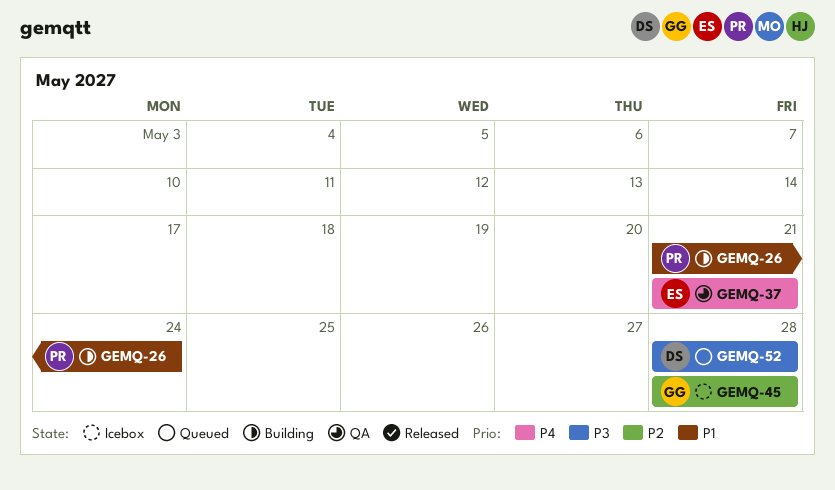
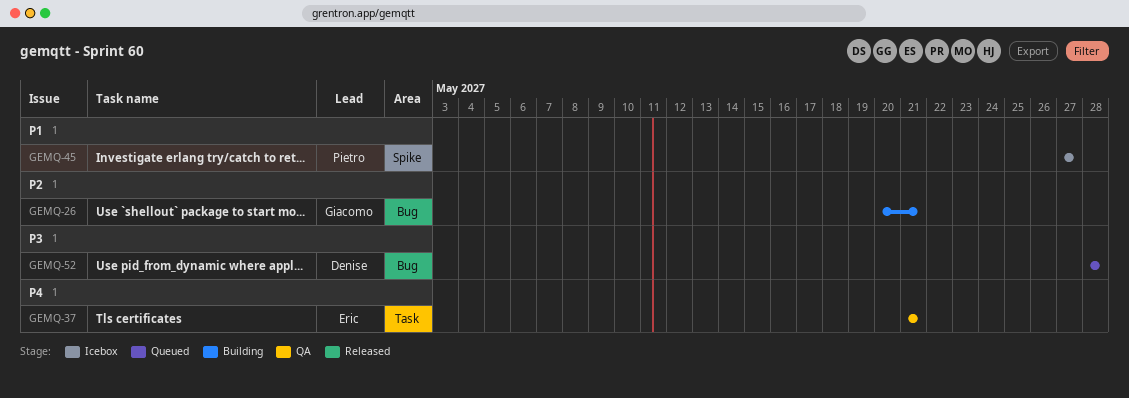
GEMQ-26, owner: Pietro -> Giacomo
GEMQ-26, priority: P1 -> P2
GEMQ-26, start: May 21 -> May 20
GEMQ-26, due: May 24 -> May 21
GEMQ-45, owner: Giacomo -> Pietro
GEMQ-45, priority: P2 -> P1
GEMQ-45, start: May 28 -> May 27
GEMQ-45, due: May 28 -> May 27

